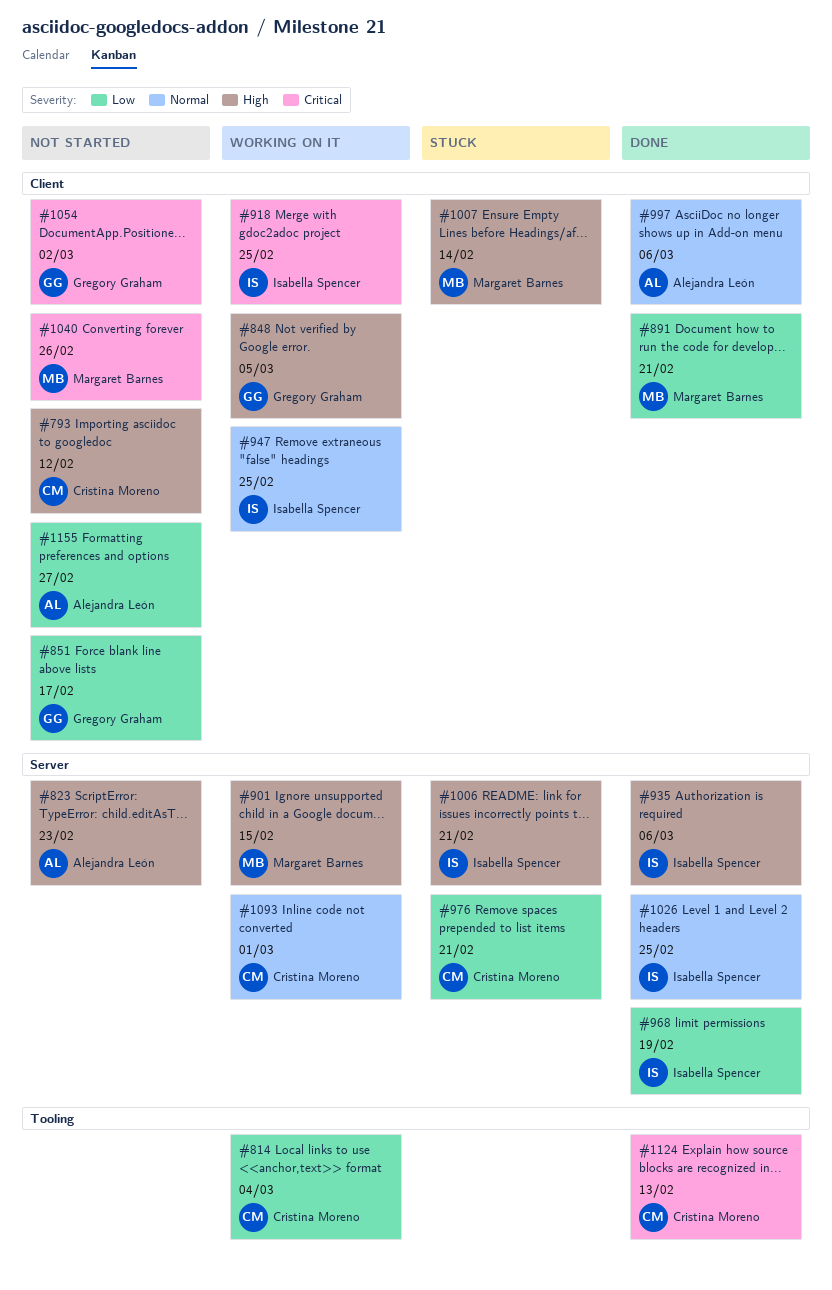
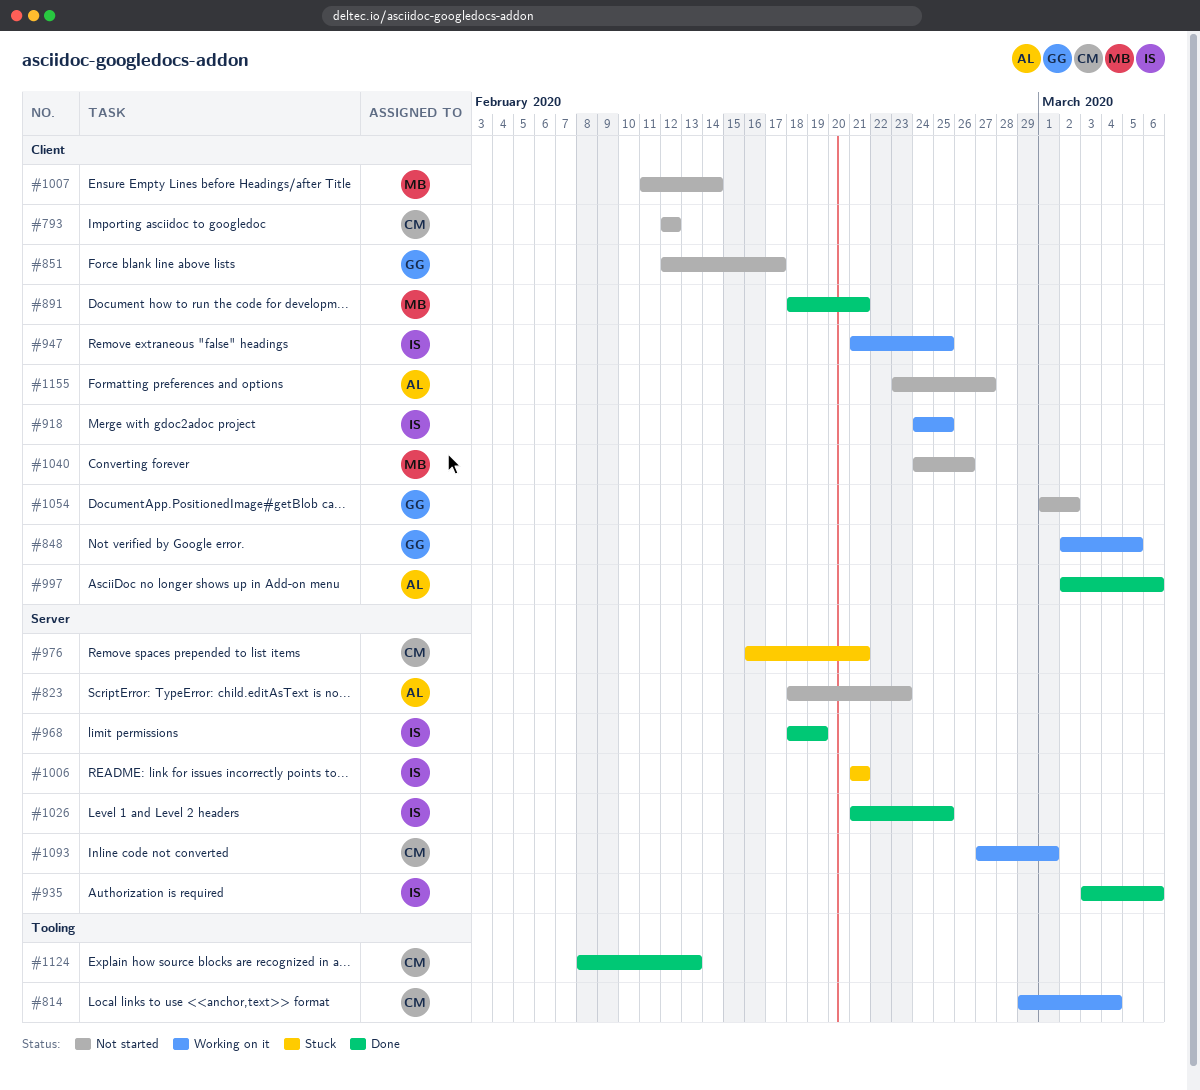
#901: present -> none
#1007, status: Stuck -> Not started

